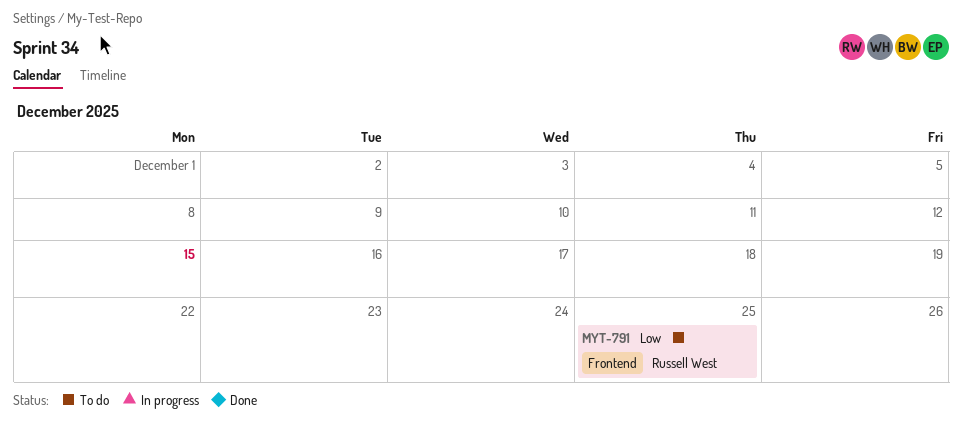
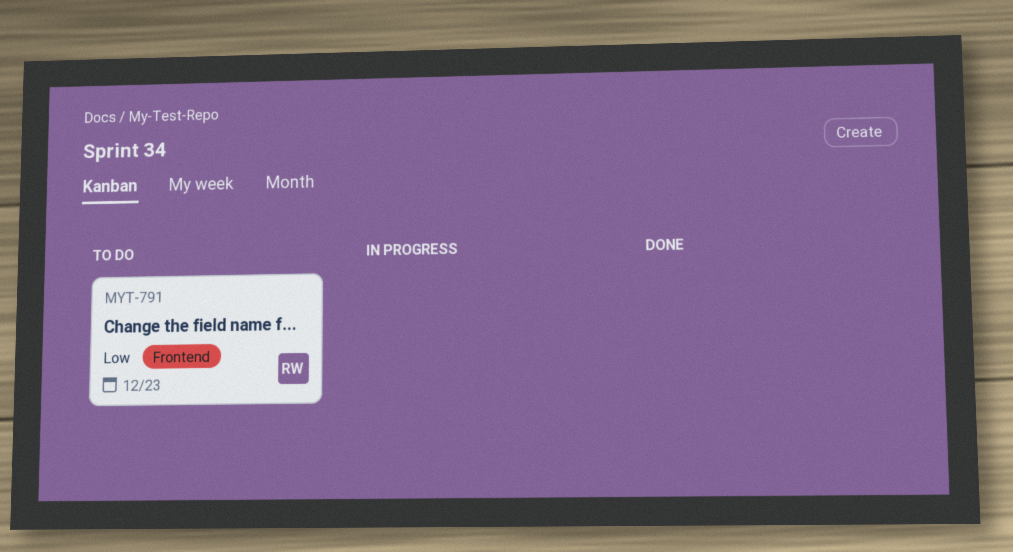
MYT-791, due: Dec 25 -> Dec 23

